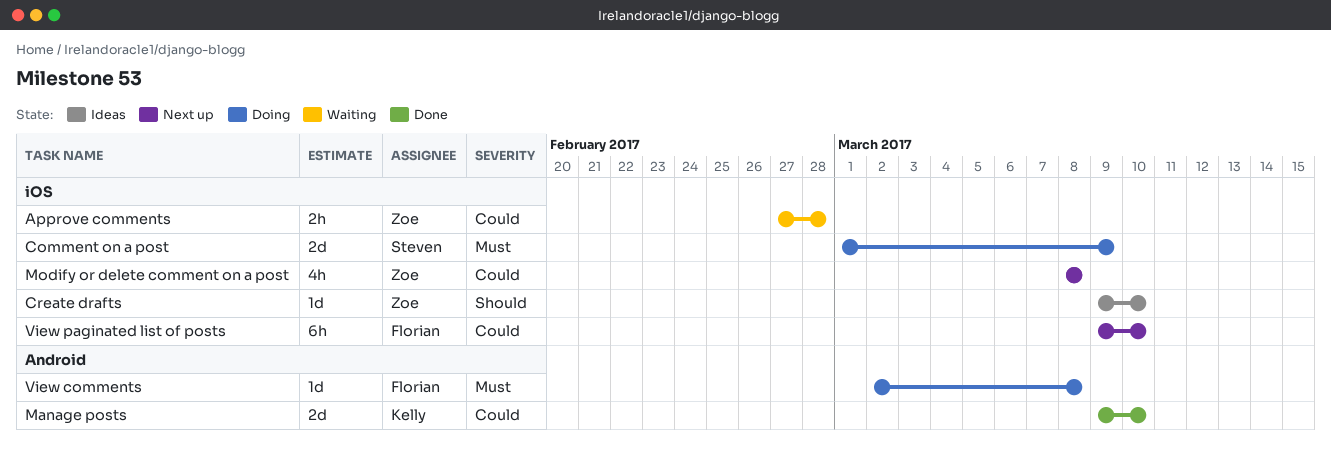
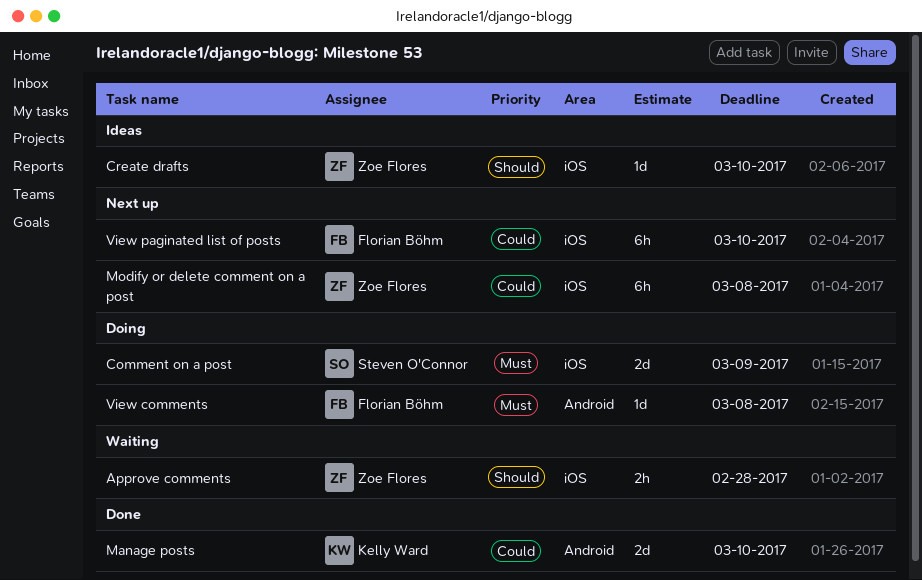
Approve comments, priority: Could -> Should
Modify or delete comment on a post, estimate: 4h -> 6h

